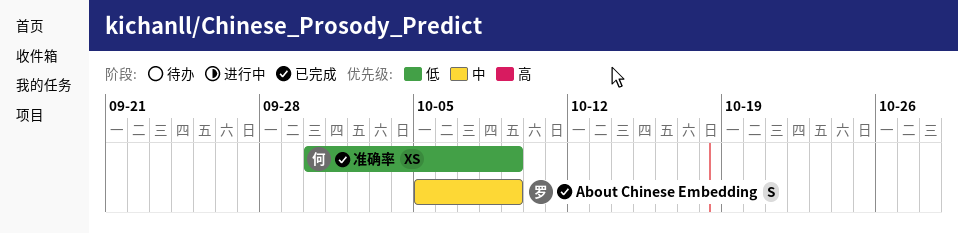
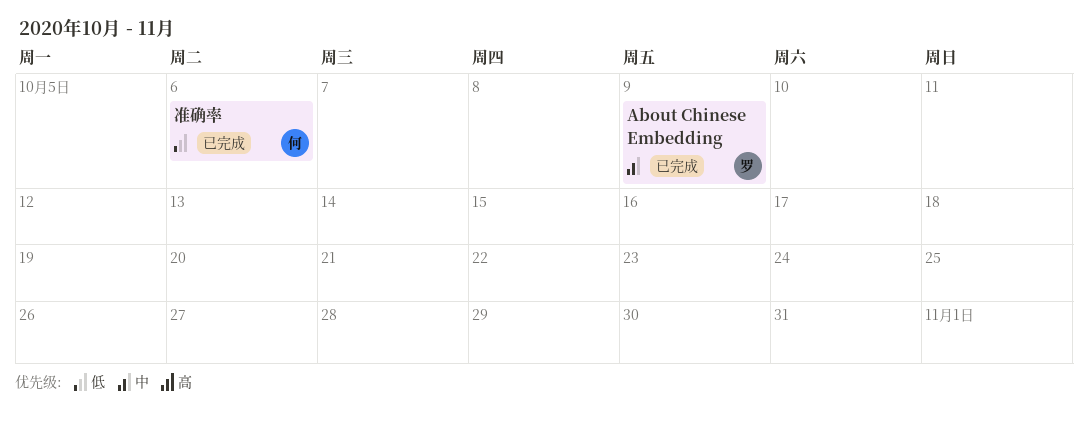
准确率, due: Oct 9 -> Oct 6

